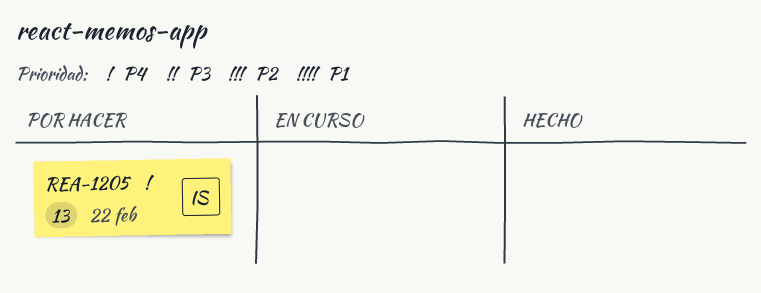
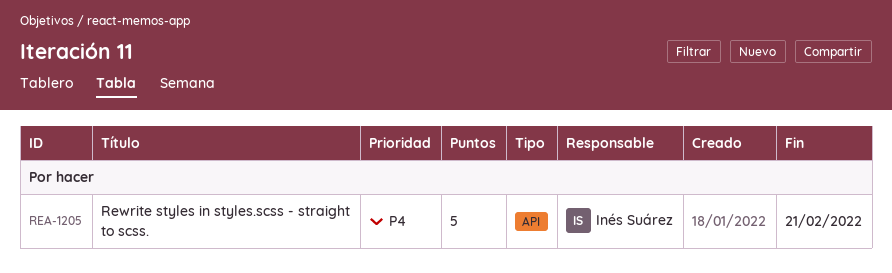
REA-1205, estimate: 13 -> 5
REA-1205, due: Feb 22 -> Feb 21

